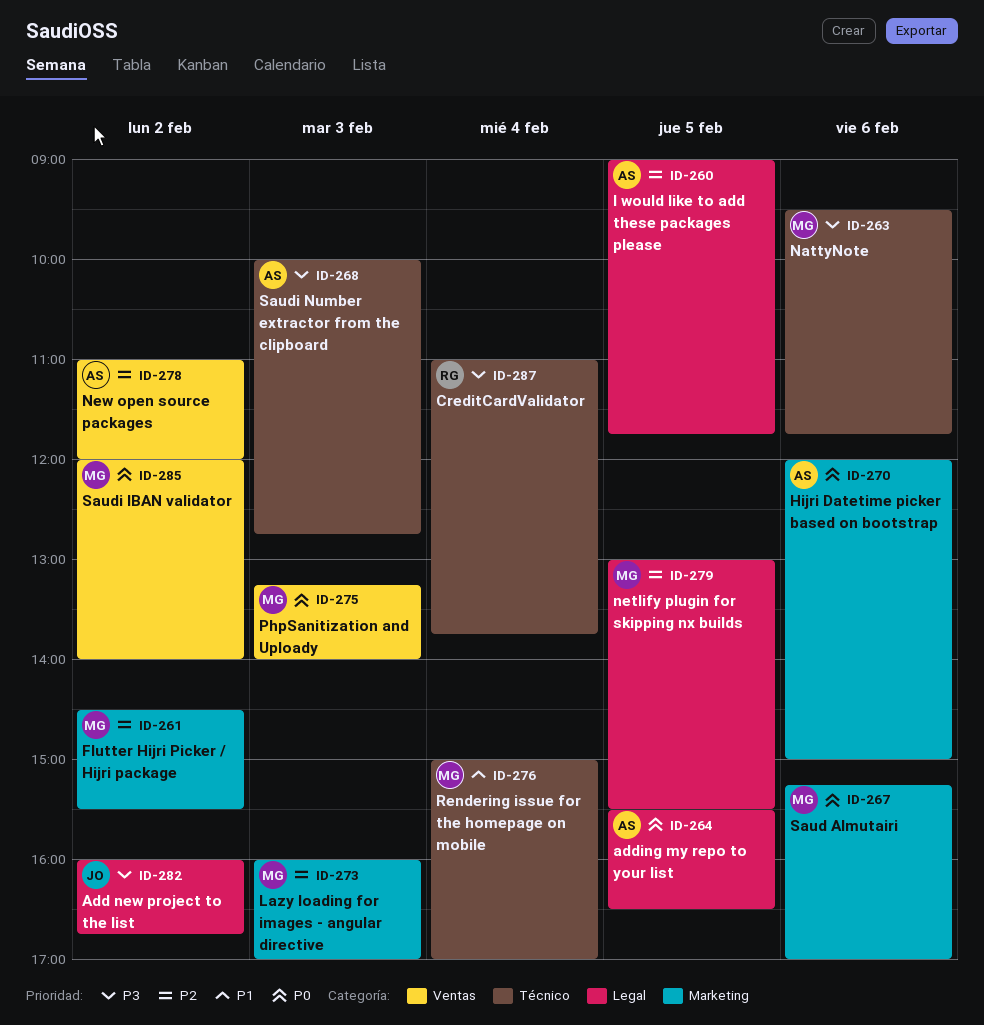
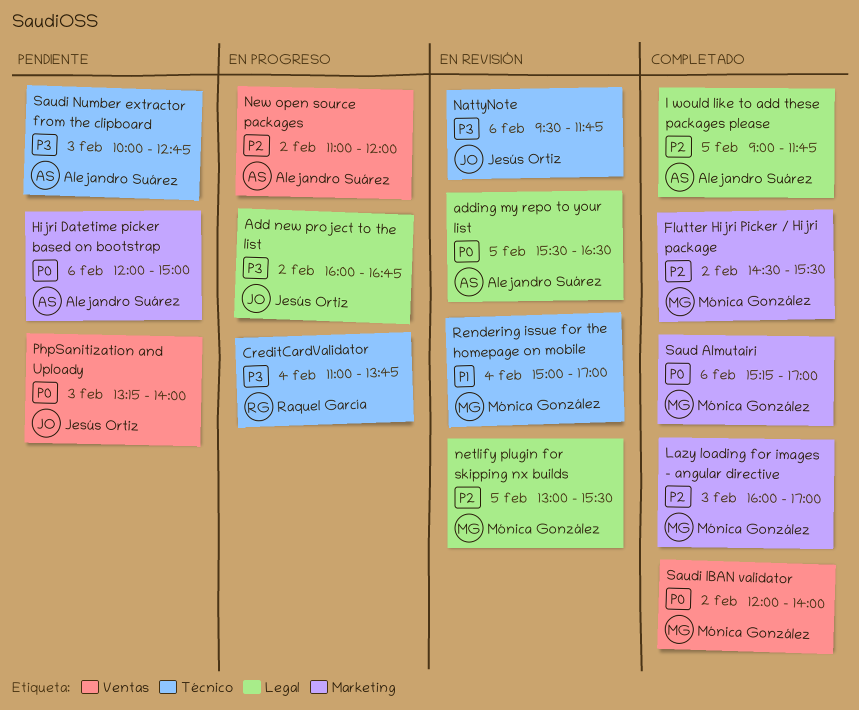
NattyNote, owner: Mónica González -> Jesús Ortiz
PhpSanitization and Uploady, owner: Mónica González -> Jesús Ortiz

